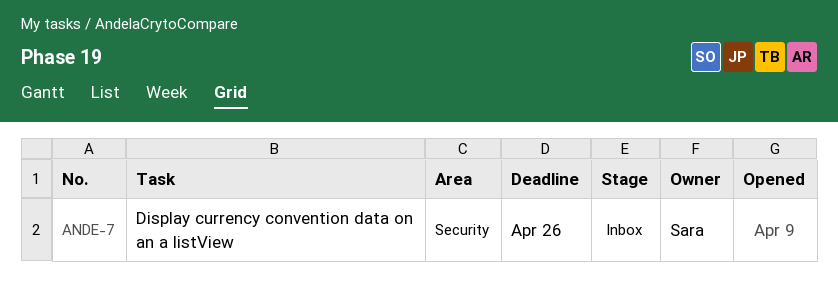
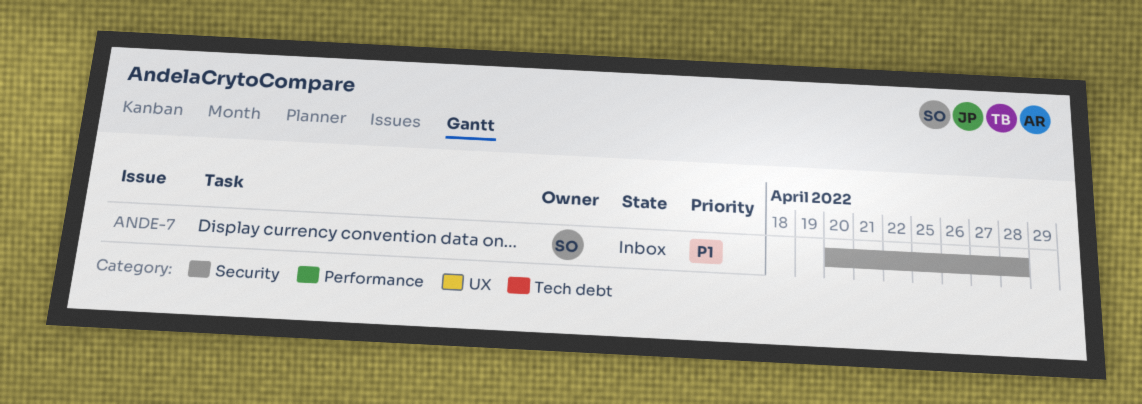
ANDE-7, due: Apr 26 -> Apr 28

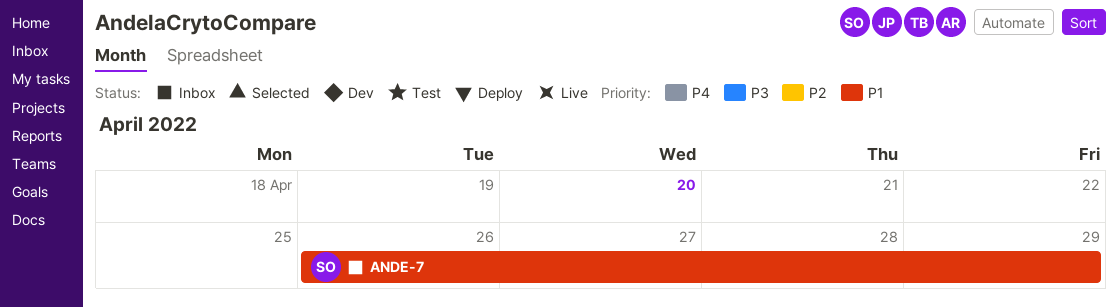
ANDE-7, start: Apr 20 -> Apr 26
ANDE-7, due: Apr 28 -> Apr 29

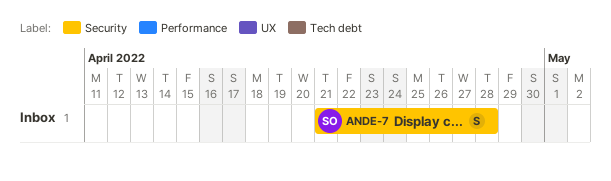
ANDE-7, start: Apr 26 -> Apr 21
ANDE-7, due: Apr 29 -> Apr 28

